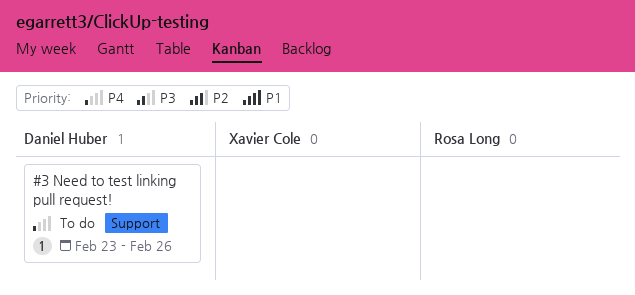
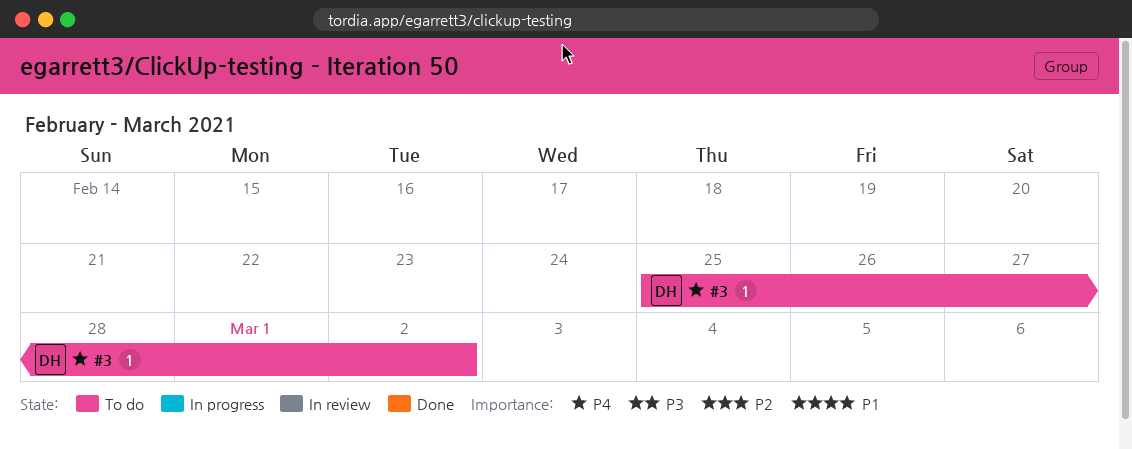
#3, start: Feb 23 -> Feb 25
#3, due: Feb 26 -> Mar 2

